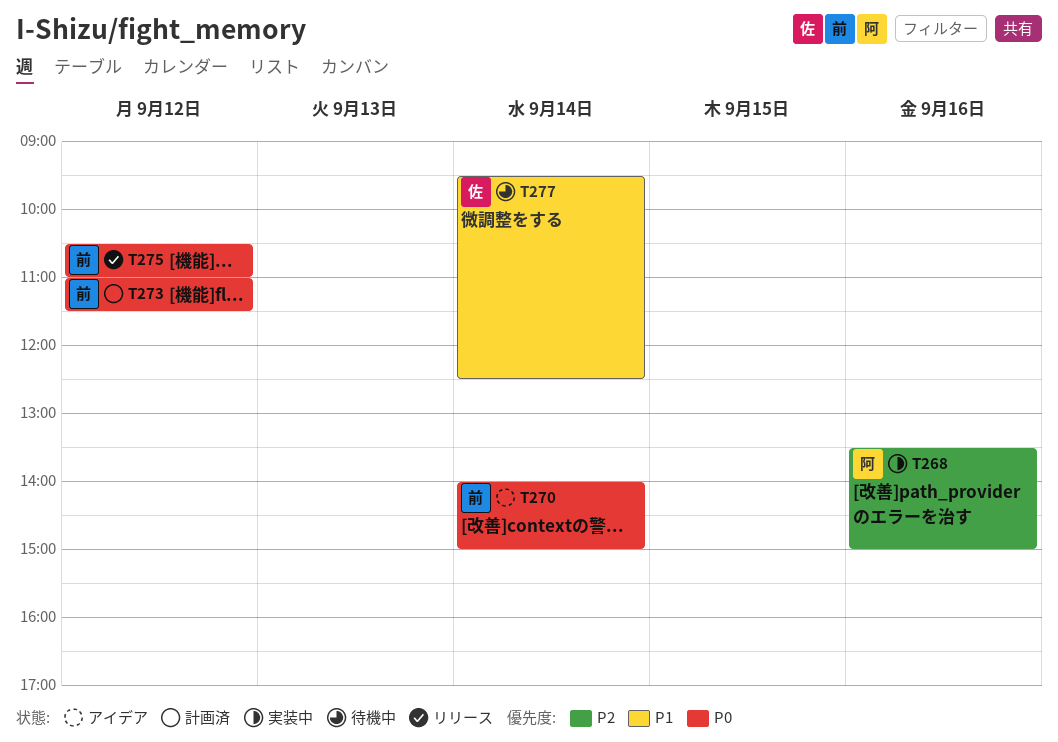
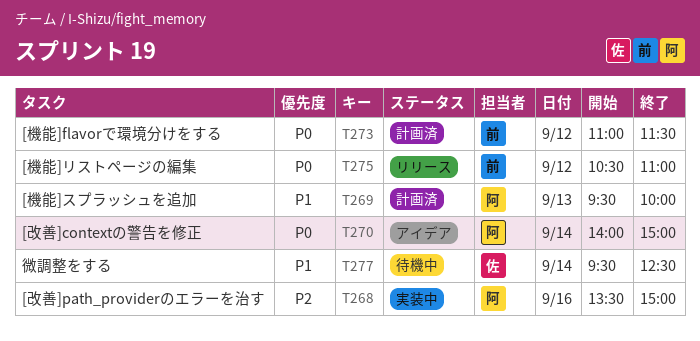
T269: none -> present
T270, owner: 前 -> 阿

